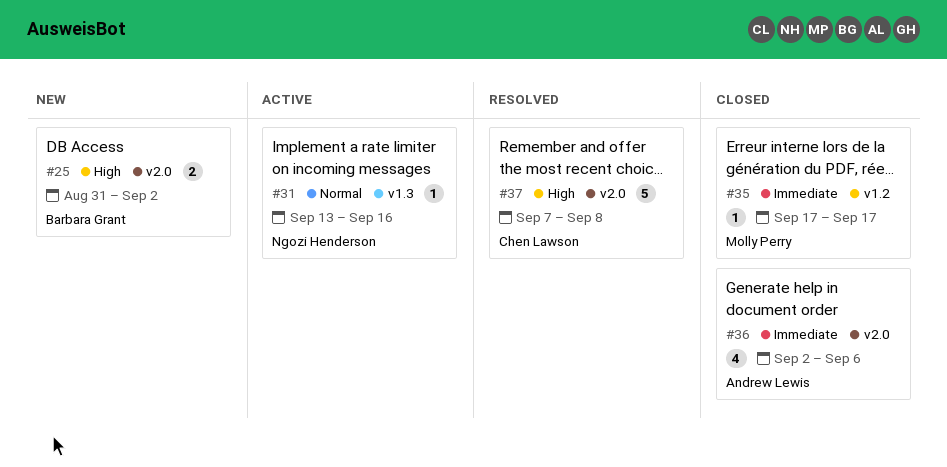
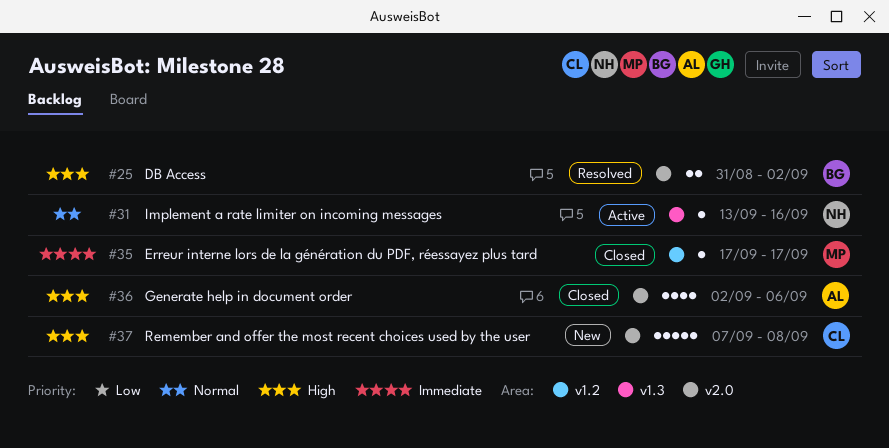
#25, status: New -> Resolved
#36, priority: Immediate -> High
#37, status: Resolved -> New

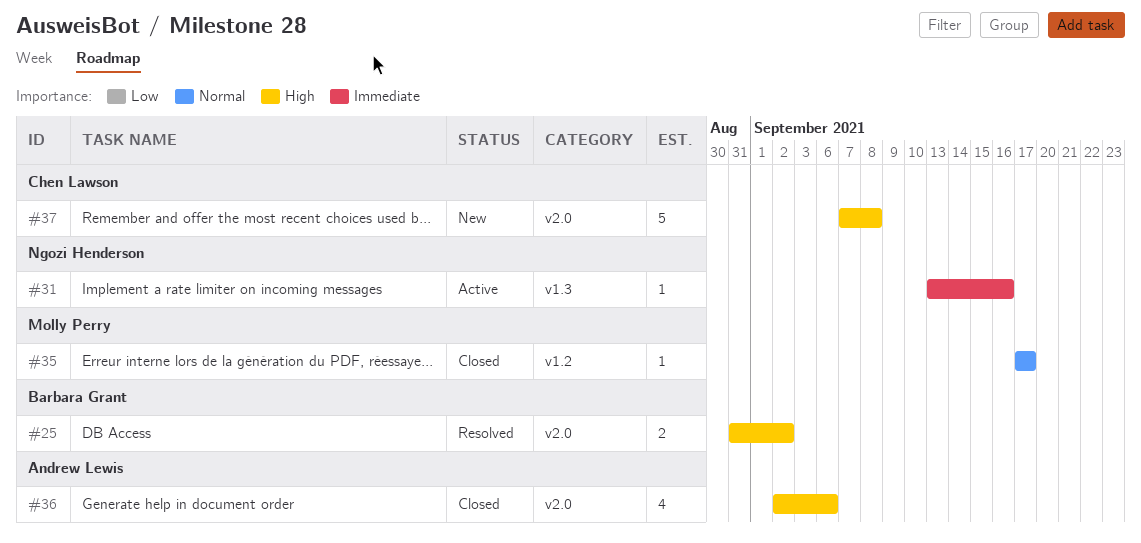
#31, priority: Normal -> Immediate
#35, priority: Immediate -> Normal

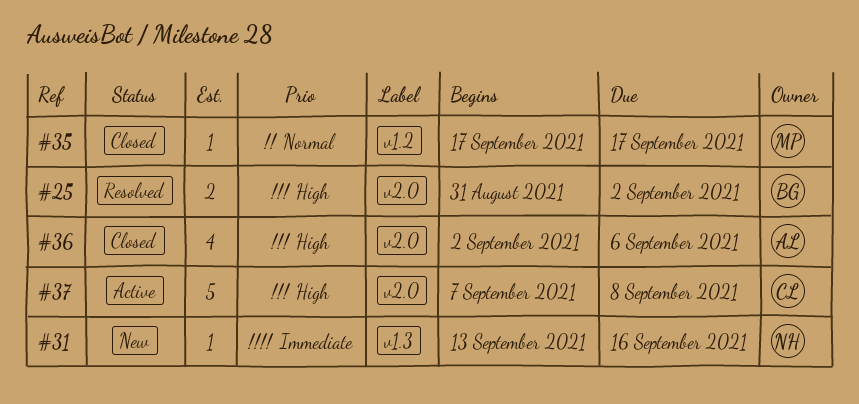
#31, status: Active -> New
#37, status: New -> Active

